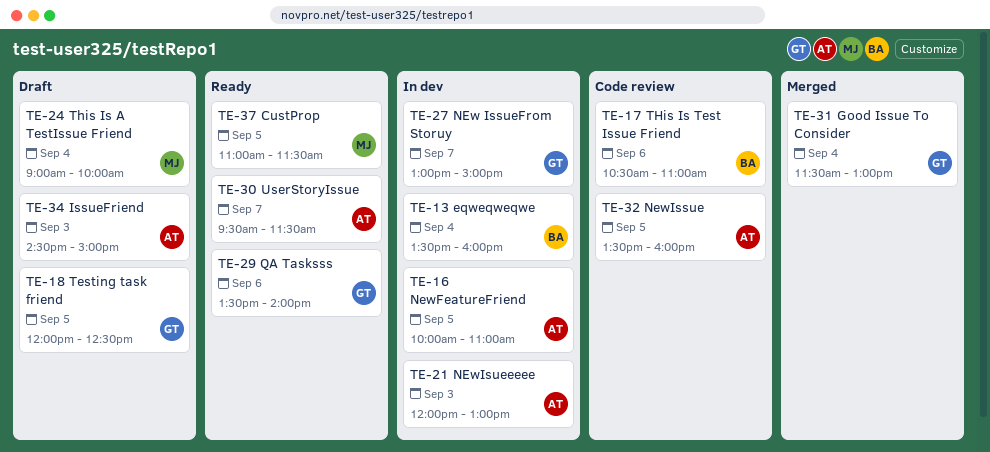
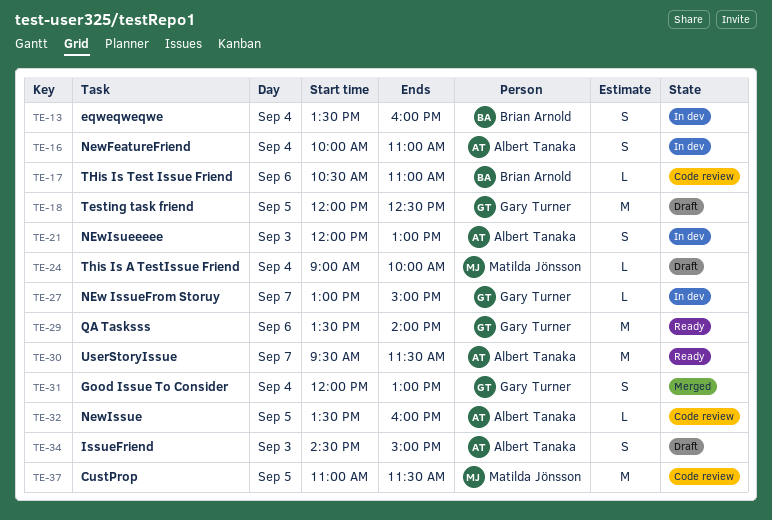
TE-16, day: Sep 5 -> Sep 4
TE-31, begins: 11:30 -> 12:00
TE-37, status: Ready -> Code review

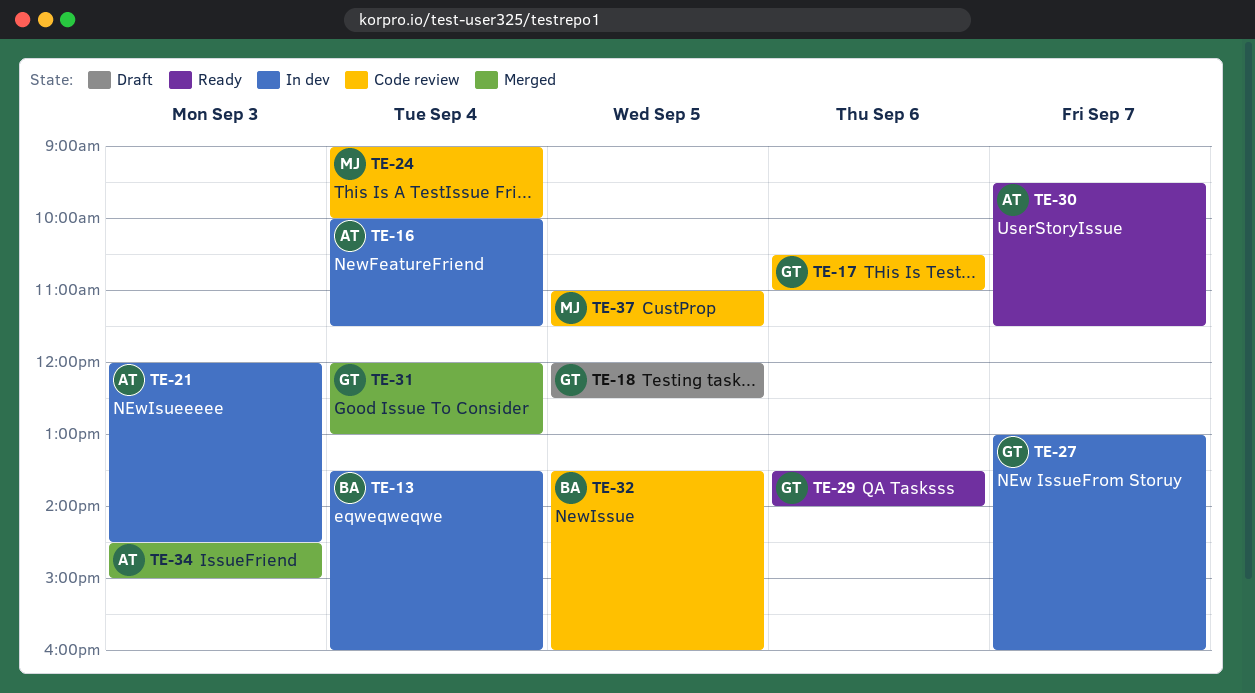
TE-16, ends: 11:00 -> 11:30
TE-17, owner: Brian Arnold -> Gary Turner
TE-21, ends: 13:00 -> 14:30
TE-24, status: Draft -> Code review
TE-27, ends: 15:00 -> 16:00
TE-32, owner: Albert Tanaka -> Brian Arnold
TE-34, status: Draft -> Merged

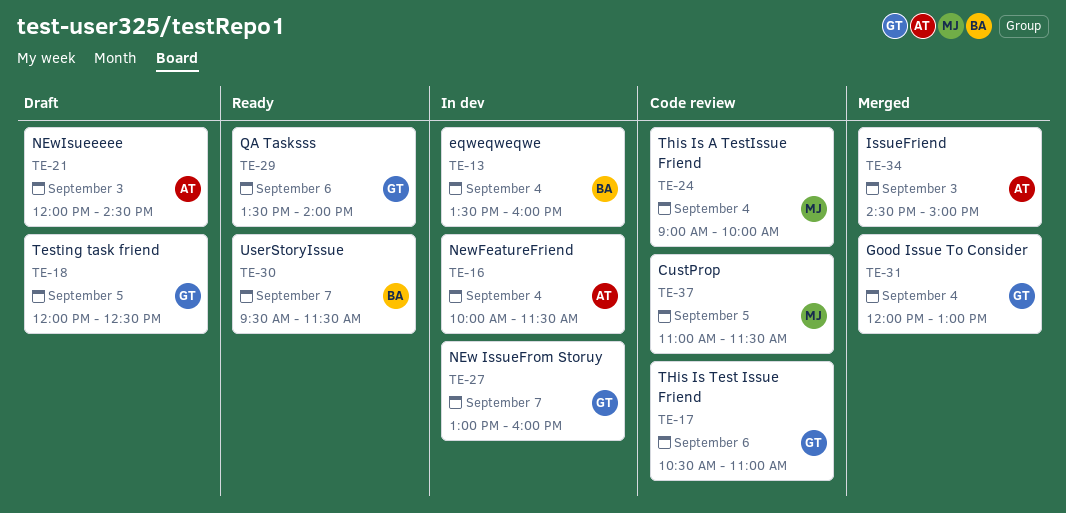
TE-21, status: In dev -> Draft
TE-30, owner: AT -> BA
TE-32: present -> none

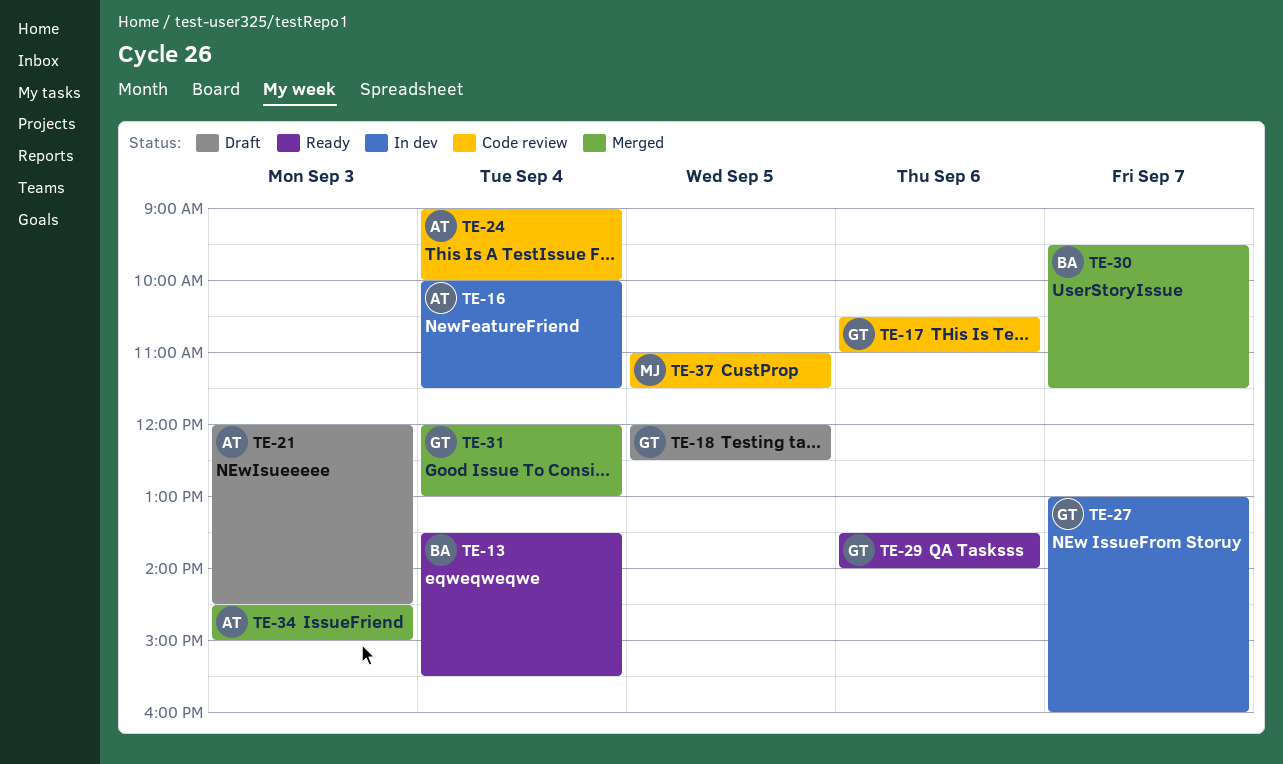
TE-13, status: In dev -> Ready
TE-13, ends: 16:00 -> 15:30
TE-24, owner: MJ -> AT
TE-30, status: Ready -> Merged

